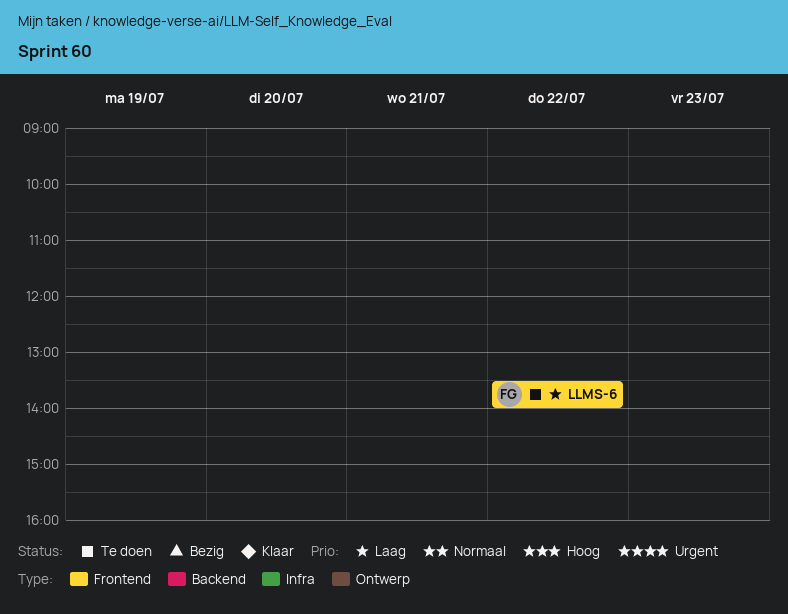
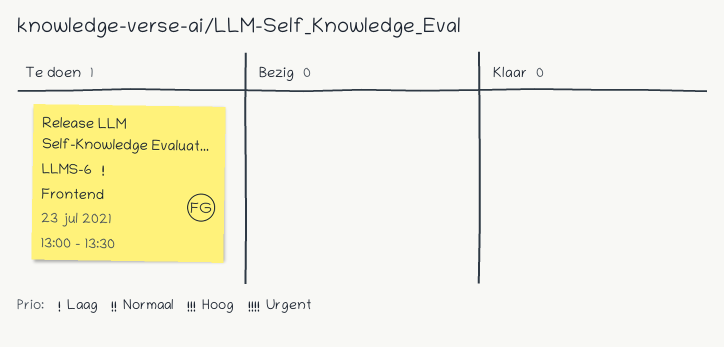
LLMS-6, day: Jul 22 -> Jul 23
LLMS-6, begins: 13:30 -> 13:00
LLMS-6, ends: 14:00 -> 13:30

